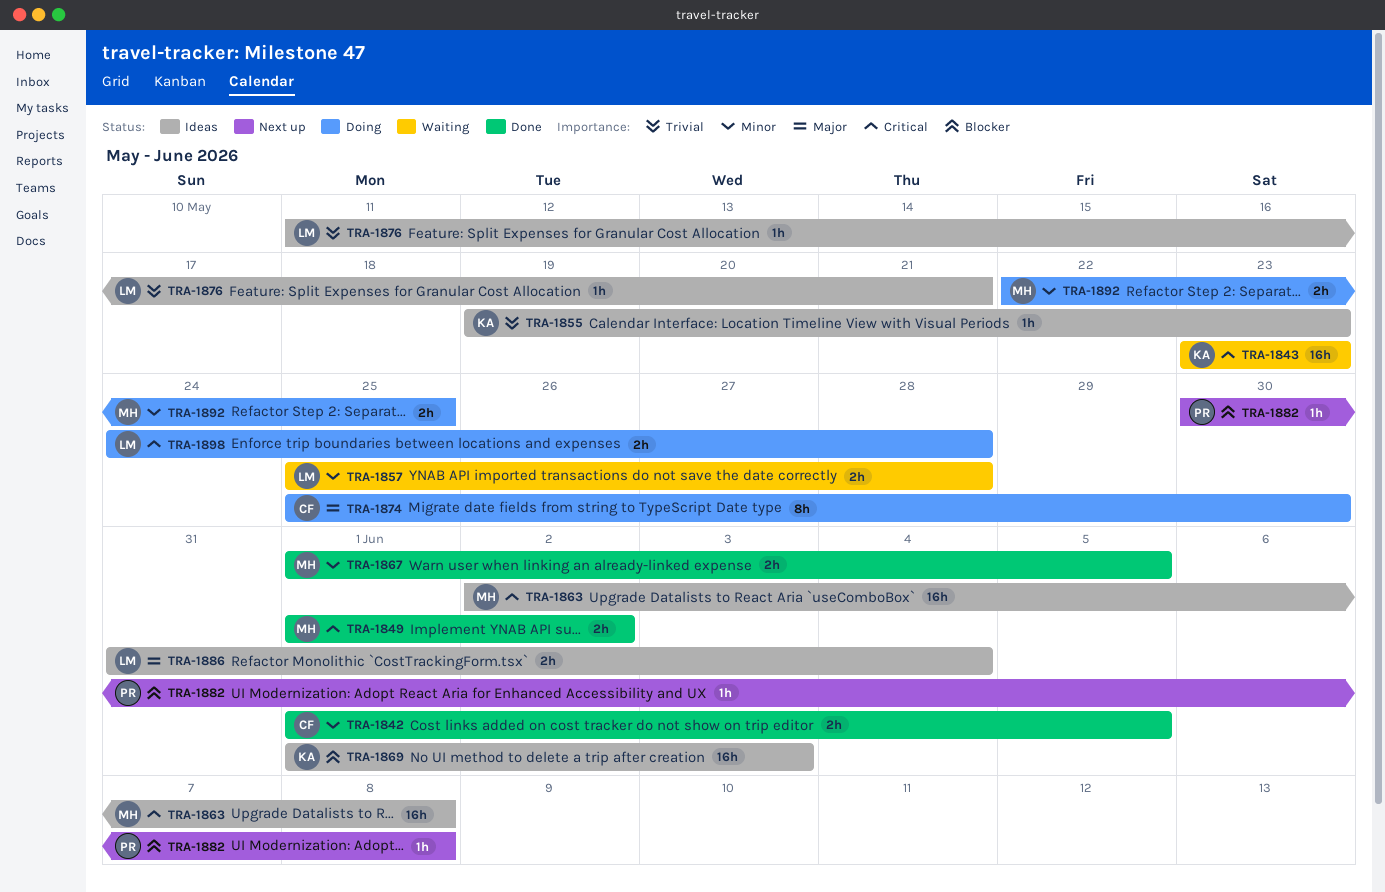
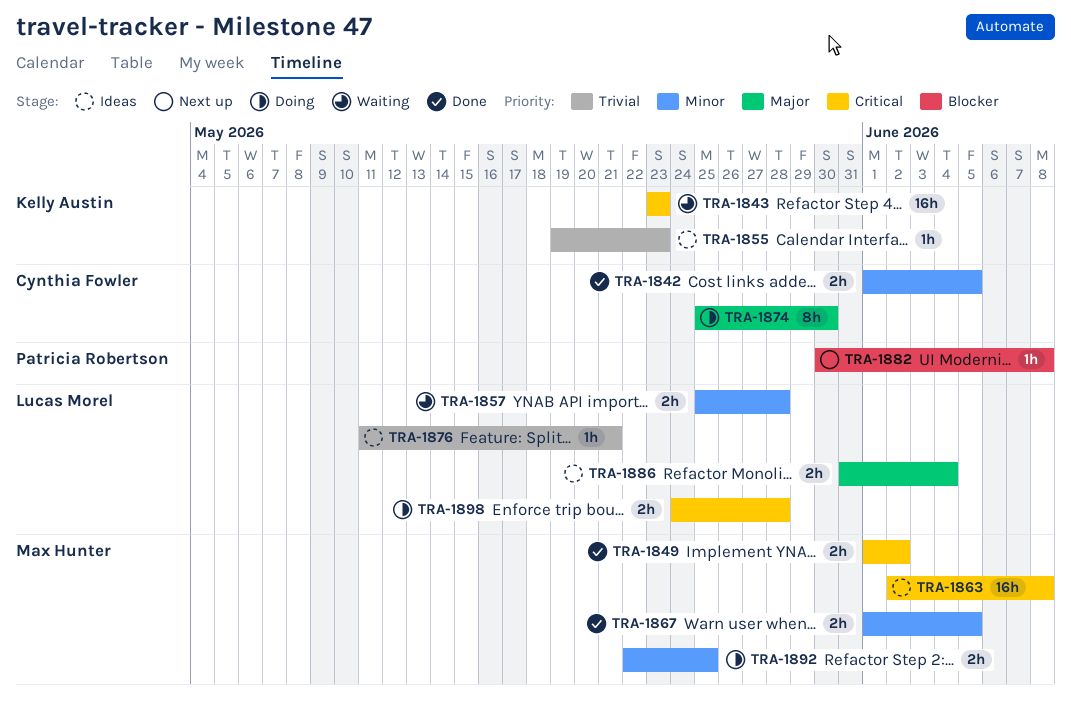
TRA-1869: present -> none

